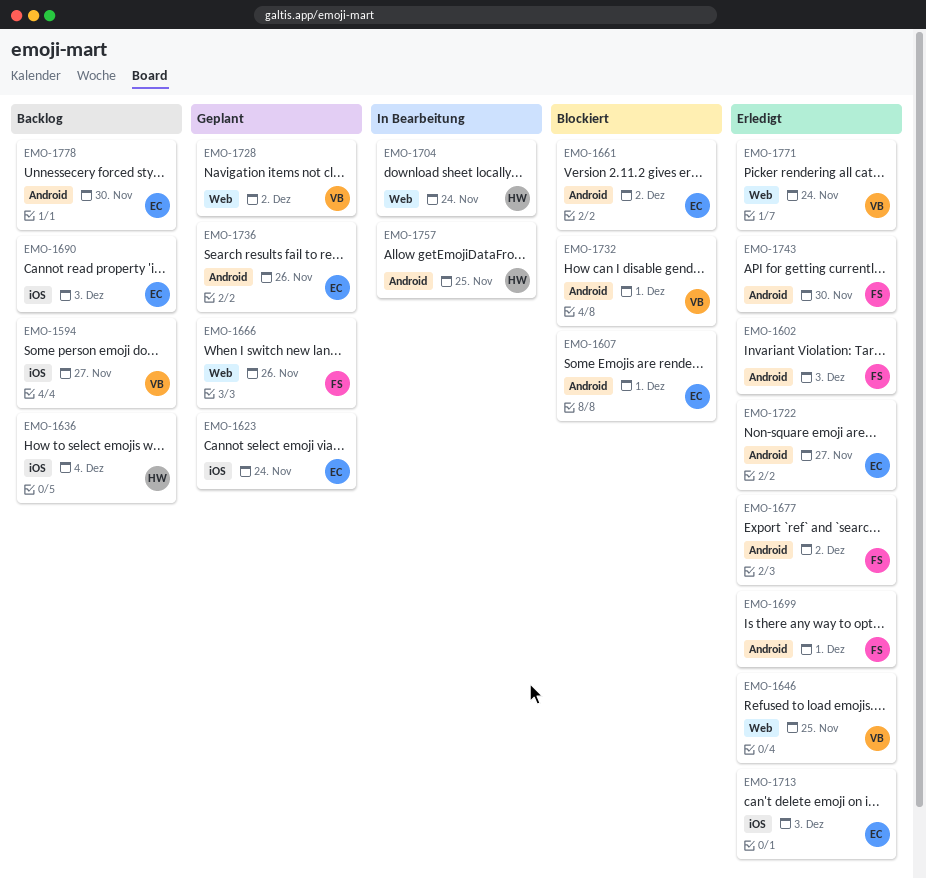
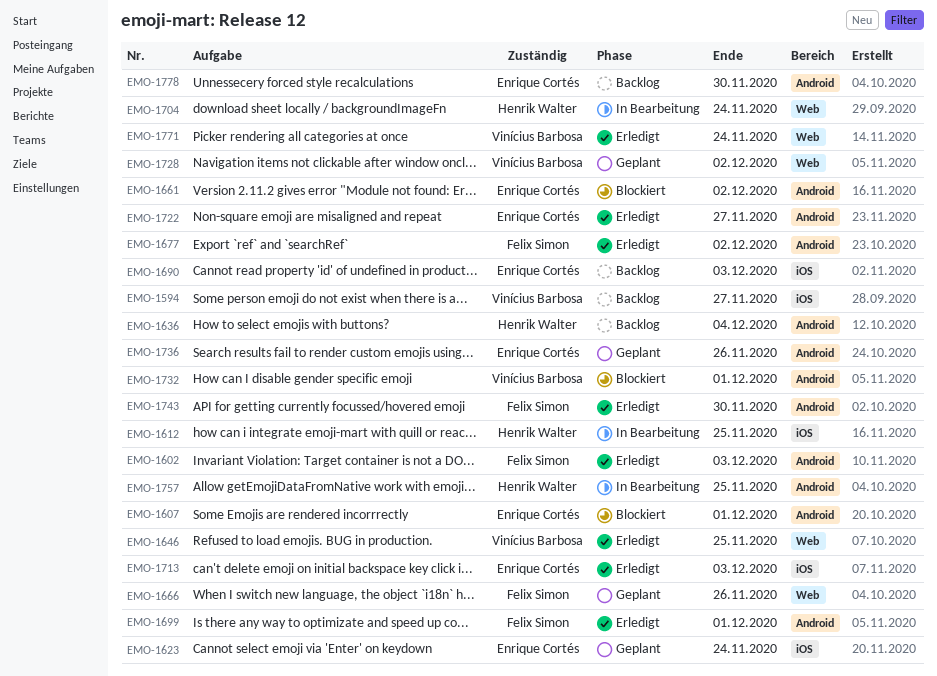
EMO-1612: none -> present
EMO-1636, label: iOS -> Android

